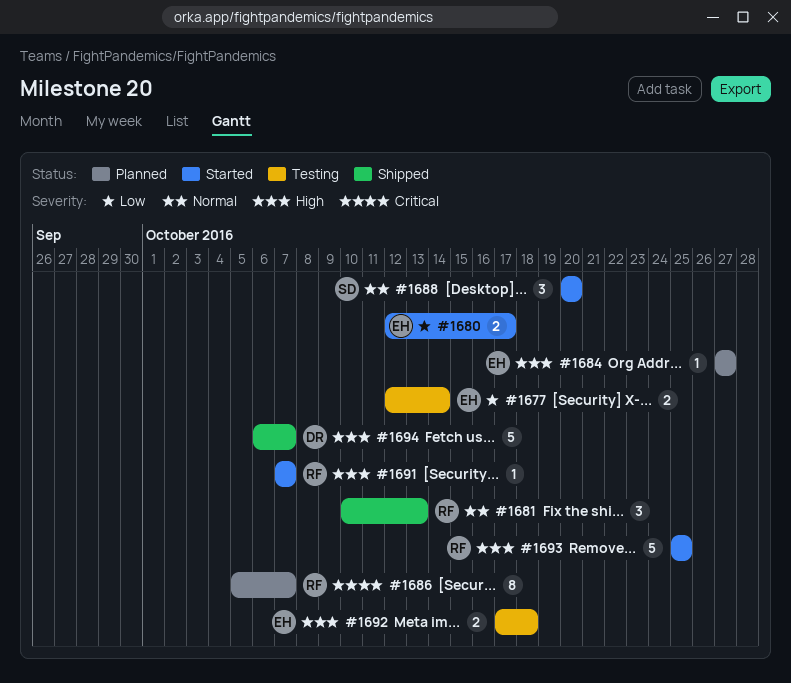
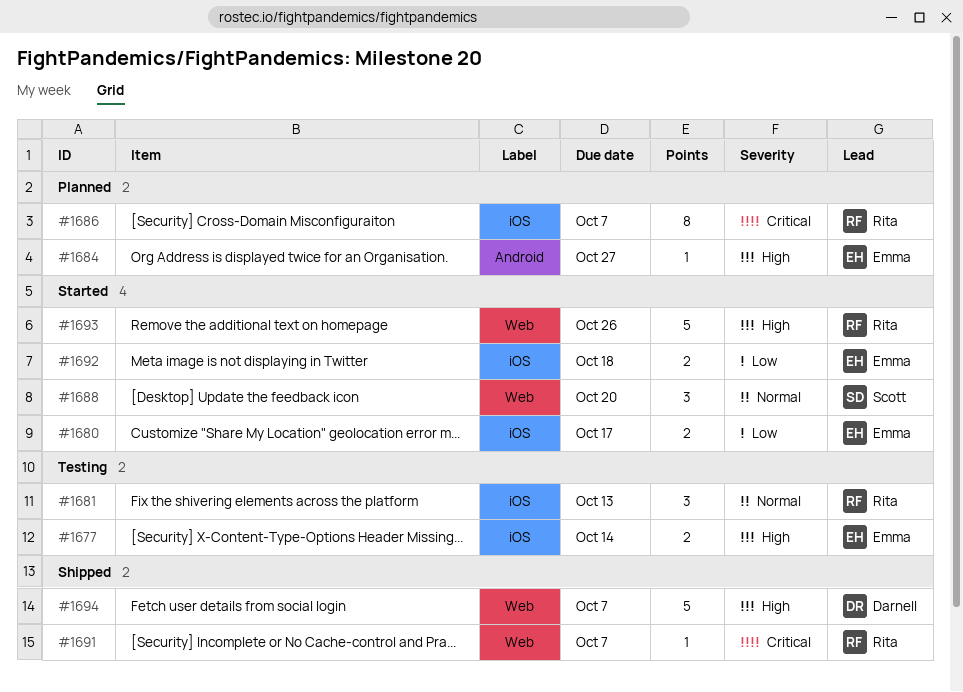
#1677, priority: Low -> High
#1681, status: Shipped -> Testing
#1691, status: Started -> Shipped
#1691, priority: High -> Critical
#1692, status: Testing -> Started
#1692, priority: High -> Low
#1693, due: Oct 25 -> Oct 26

